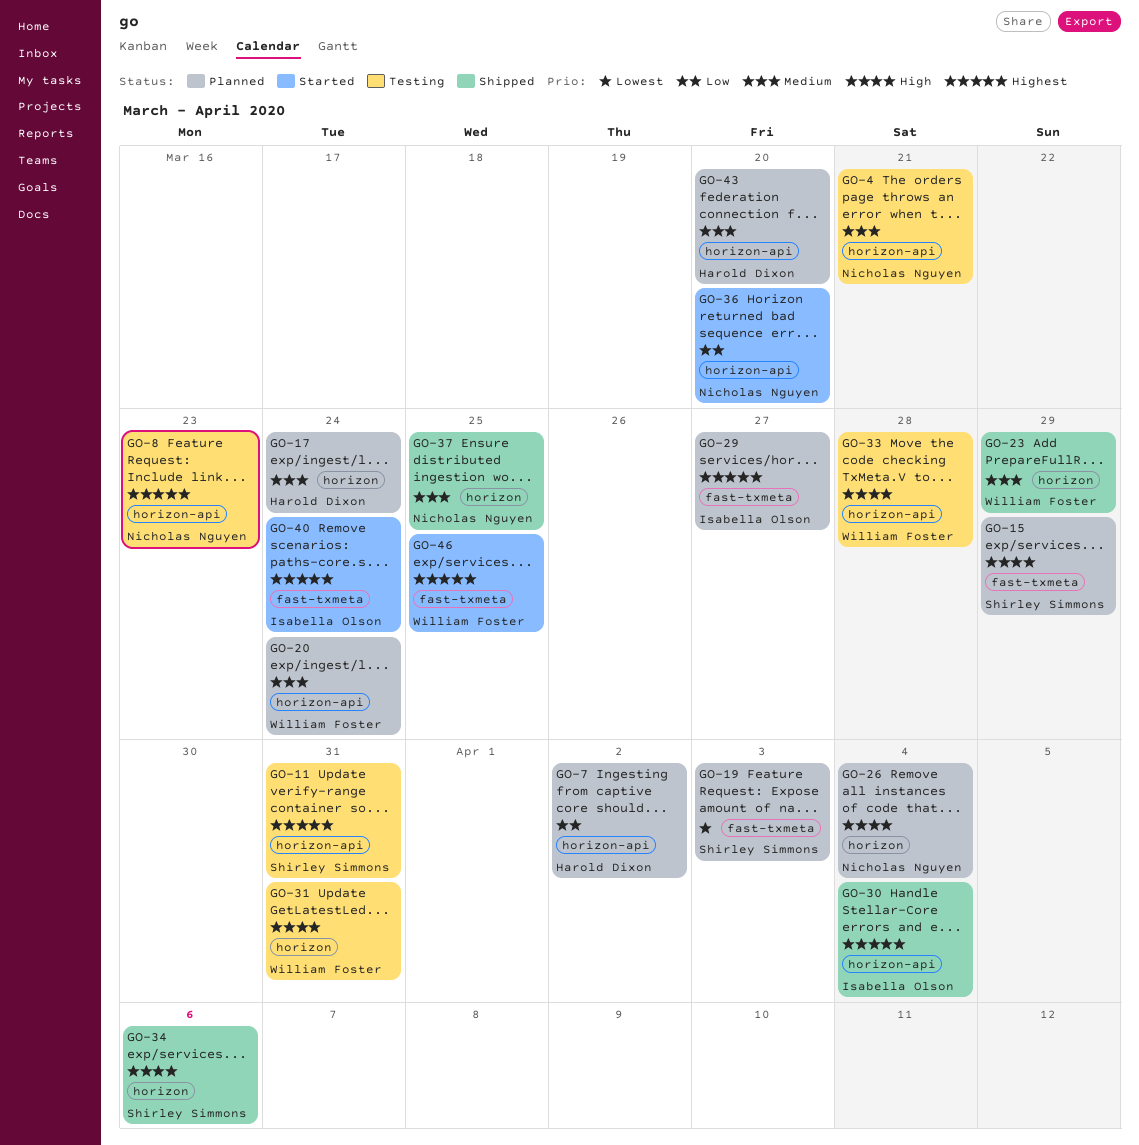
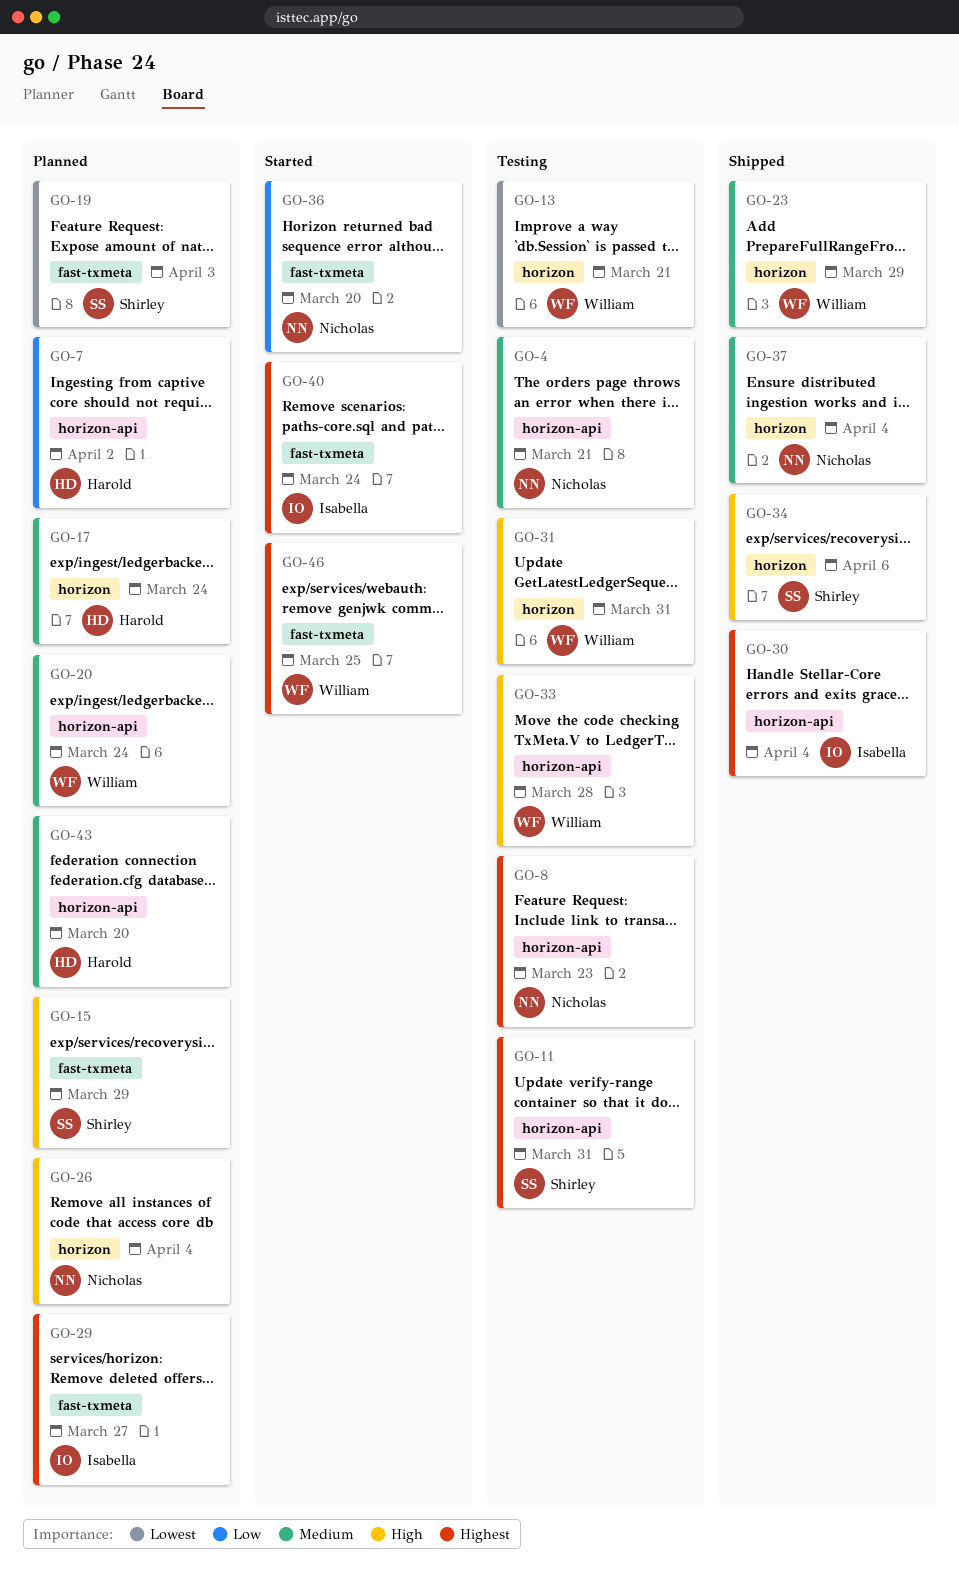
GO-13: none -> present
GO-36, label: horizon-api -> fast-txmeta
GO-37, due: Mar 25 -> Apr 4

